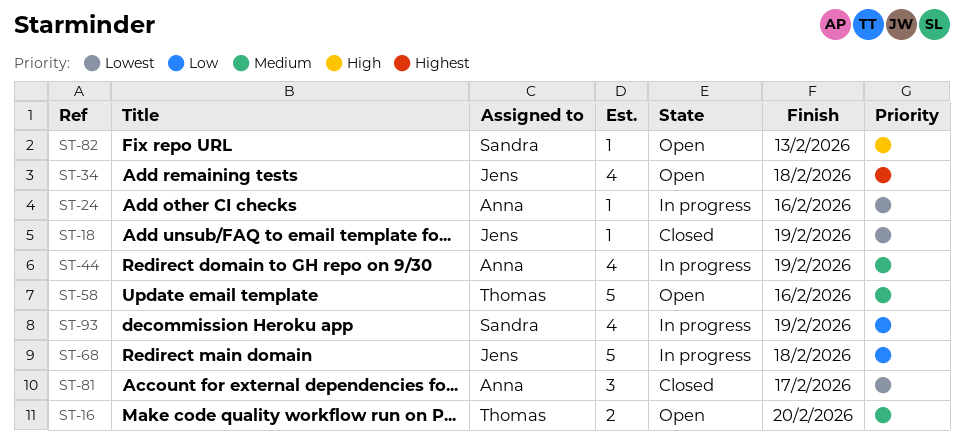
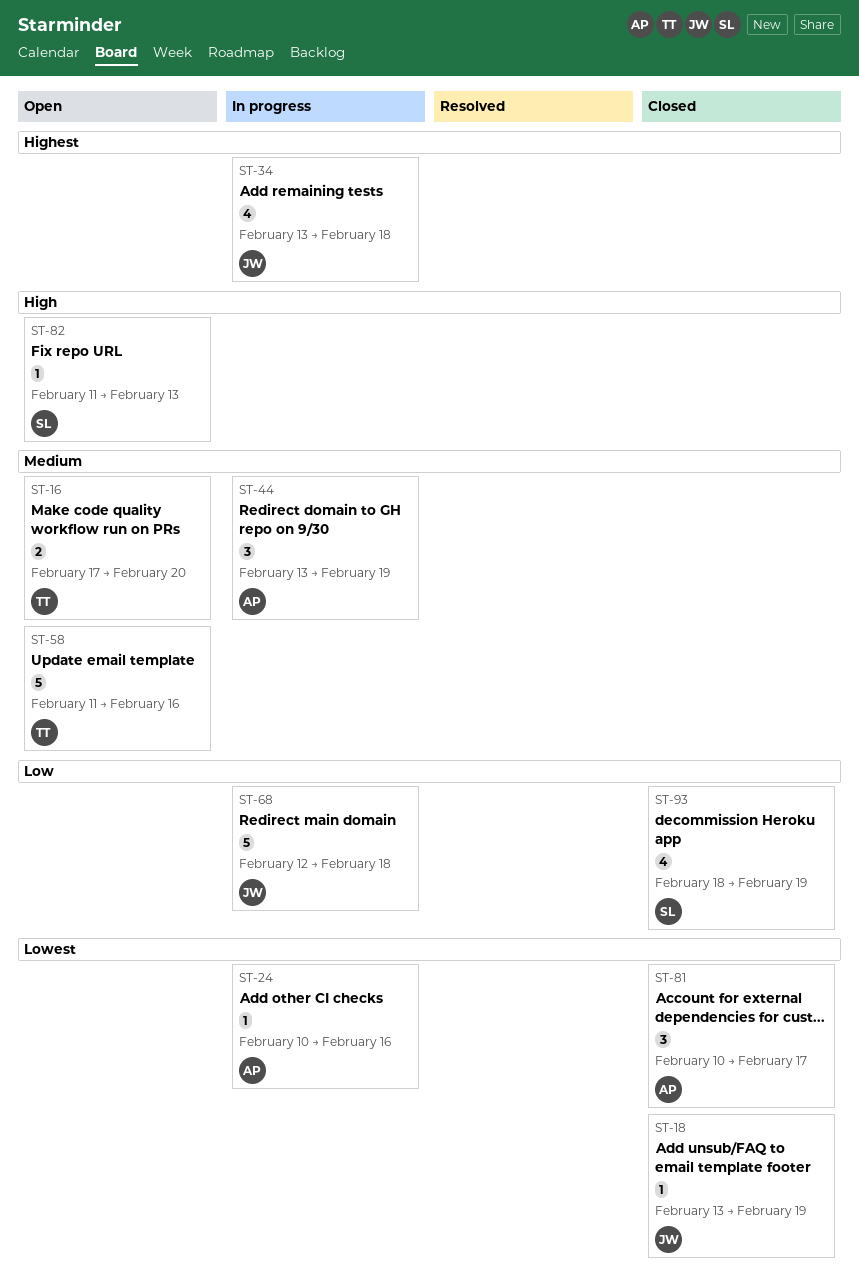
ST-34, status: Open -> In progress
ST-44, estimate: 4 -> 3
ST-93, status: In progress -> Closed

